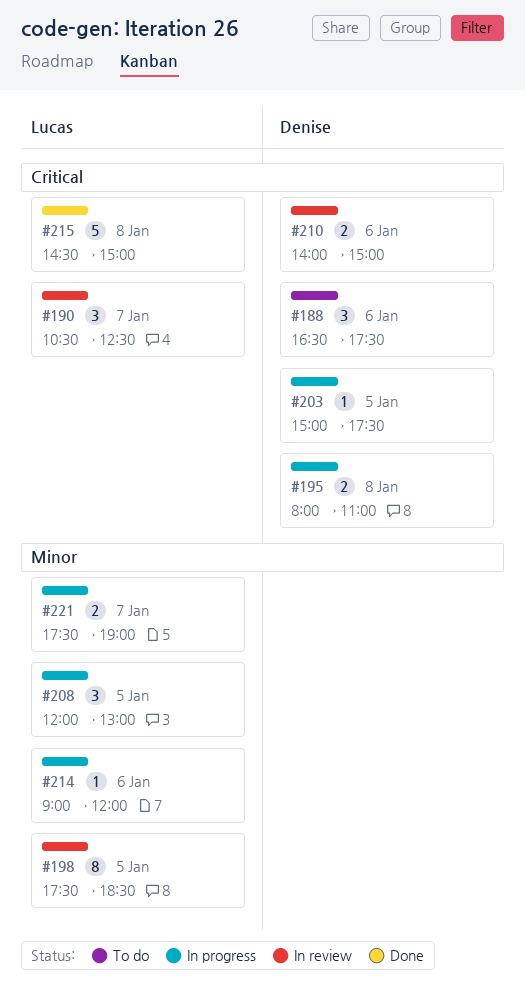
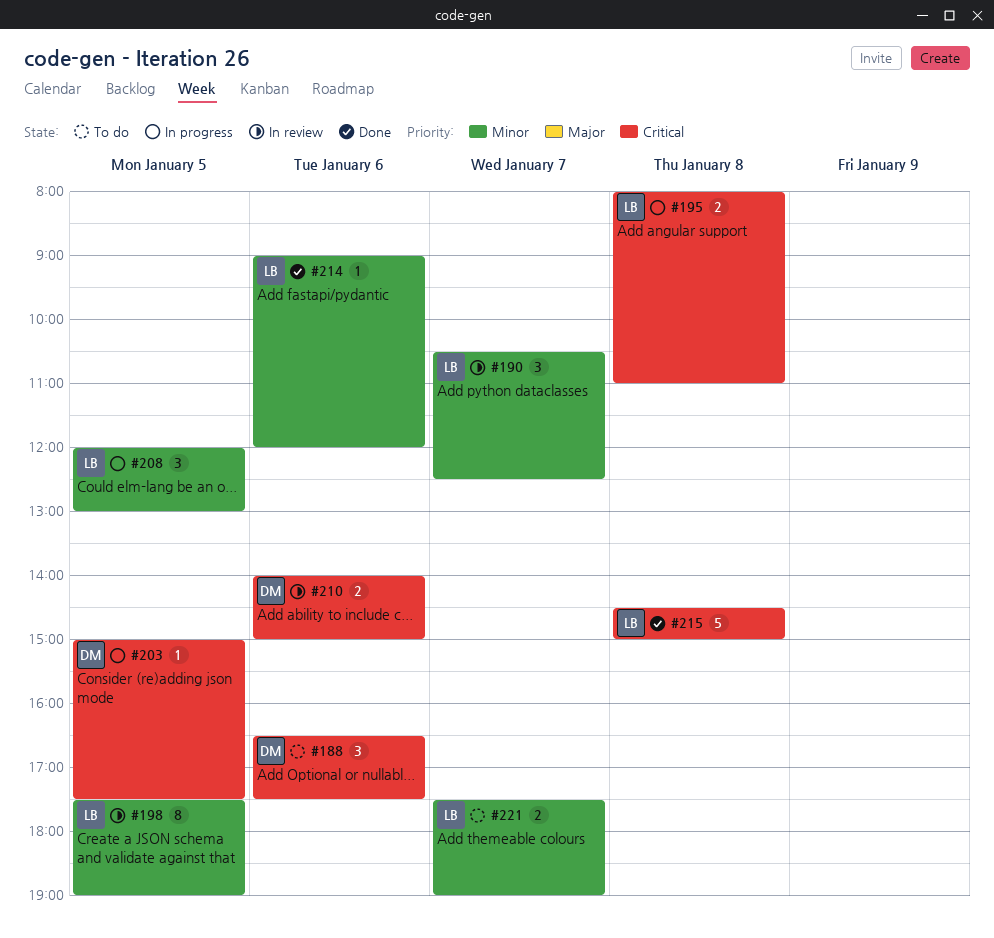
#190, priority: Critical -> Minor
#195, owner: Denise -> Lucas
#198, ends: 18:30 -> 19:00
#214, status: In progress -> Done
#221, status: In progress -> To do

